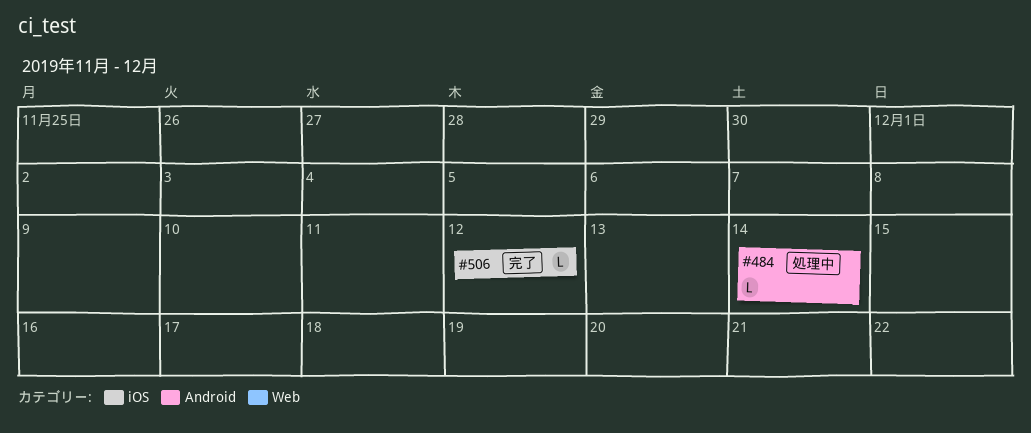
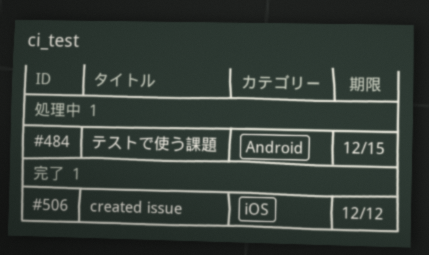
#484, due: Dec 14 -> Dec 15

